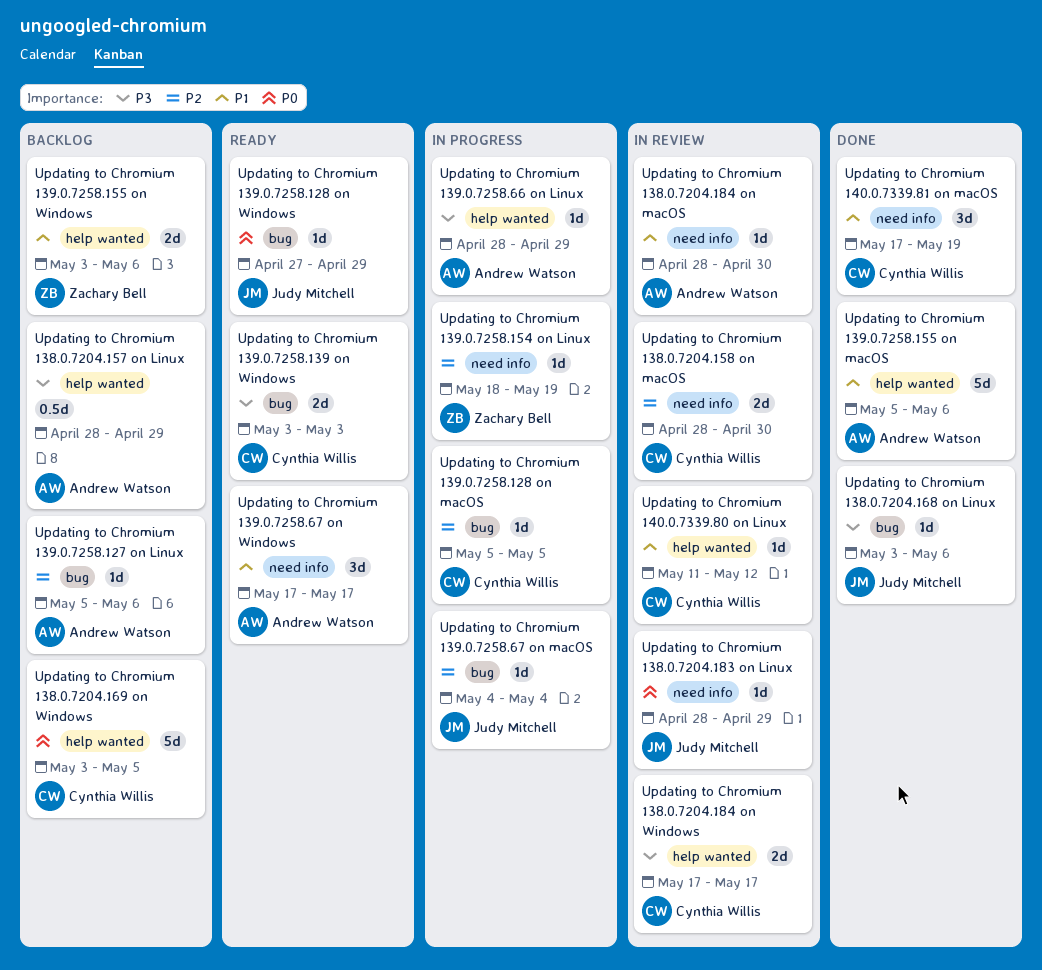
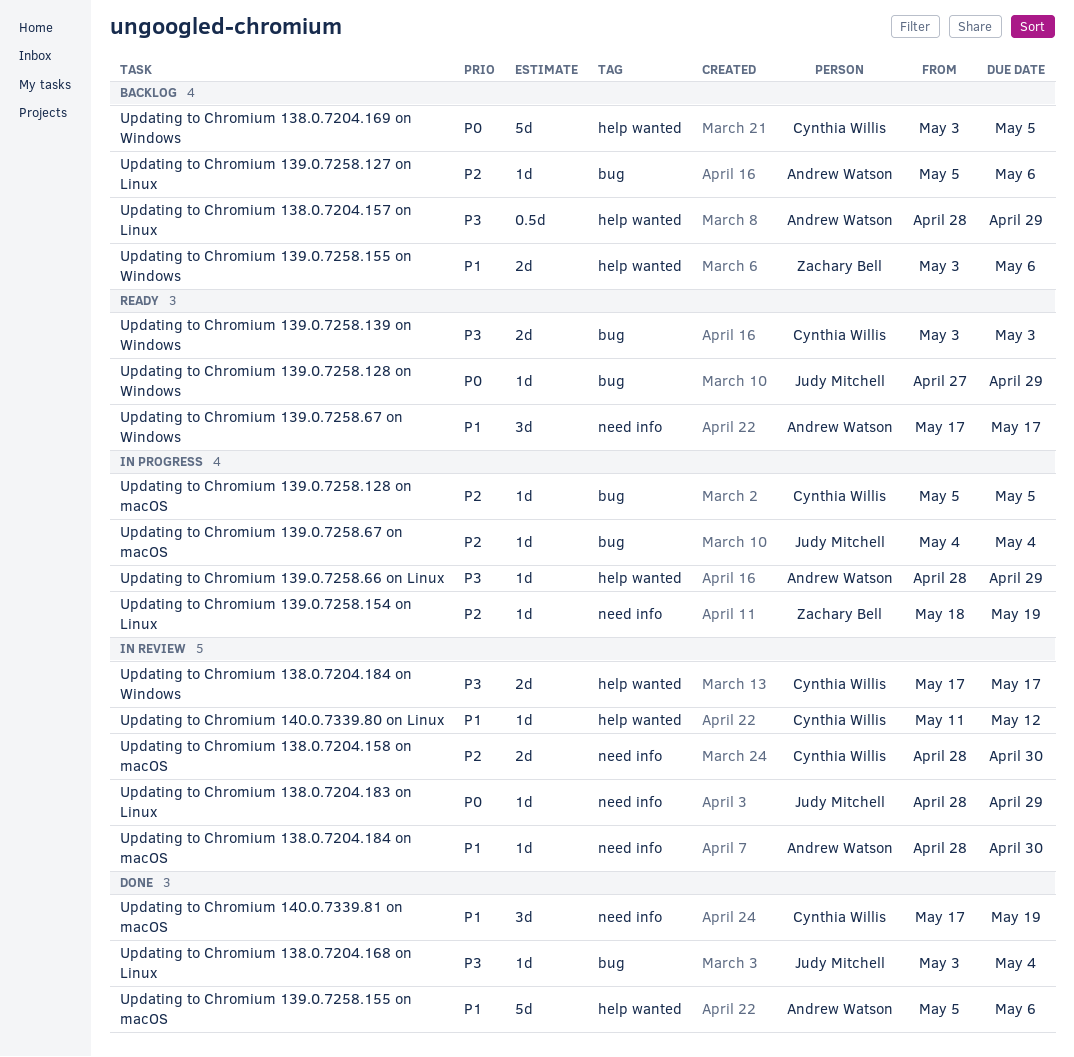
Updating to Chromium 138.0.7204.168 on Linux, due: May 6 -> May 4

